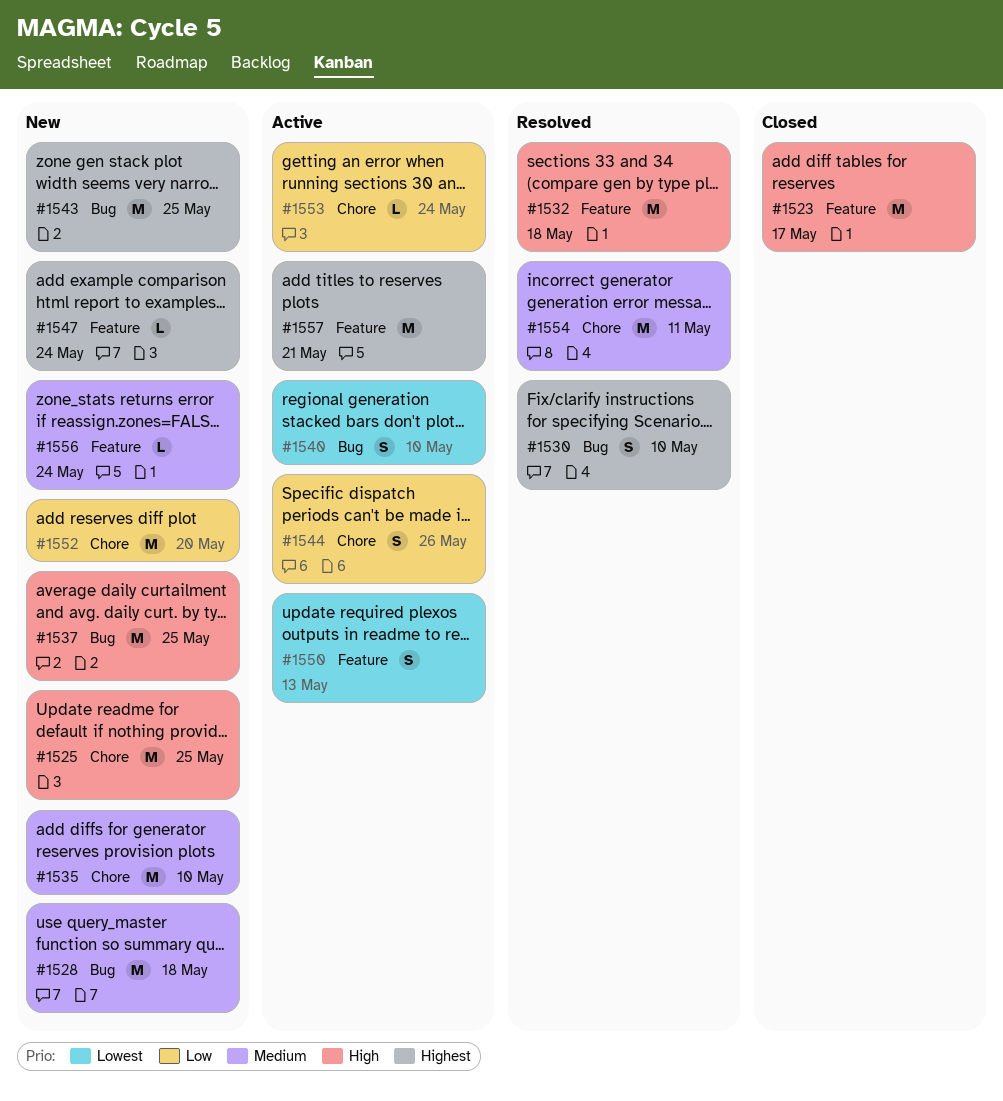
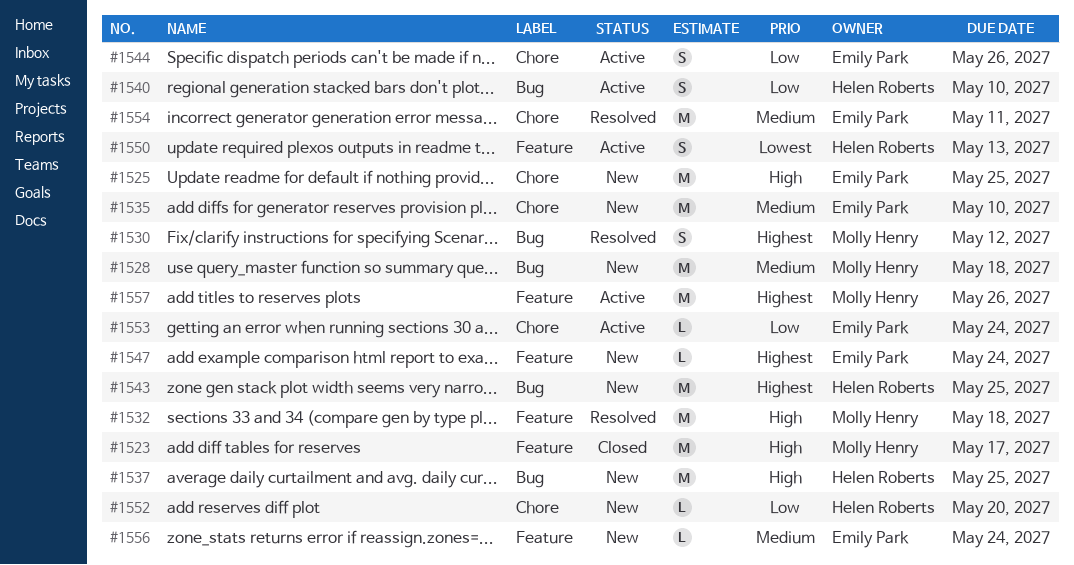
#1530, due: May 10 -> May 12
#1540, priority: Lowest -> Low
#1552, estimate: M -> L
#1557, due: May 21 -> May 26

